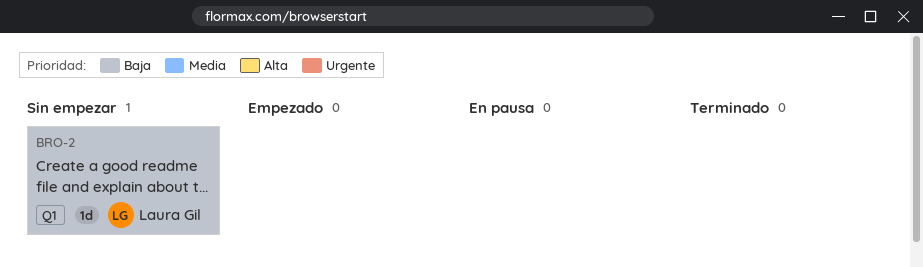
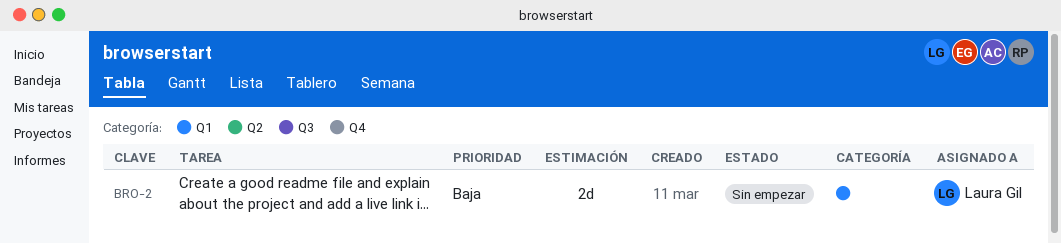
BRO-2, estimate: 1d -> 2d

